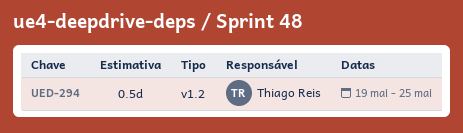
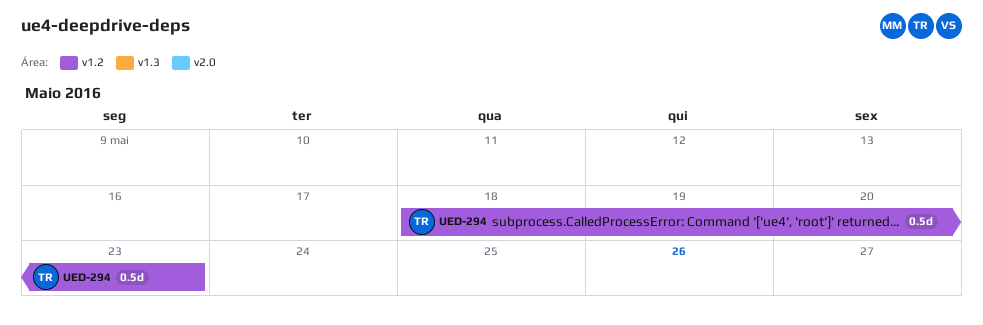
UED-294, start: May 19 -> May 18
UED-294, due: May 25 -> May 23

